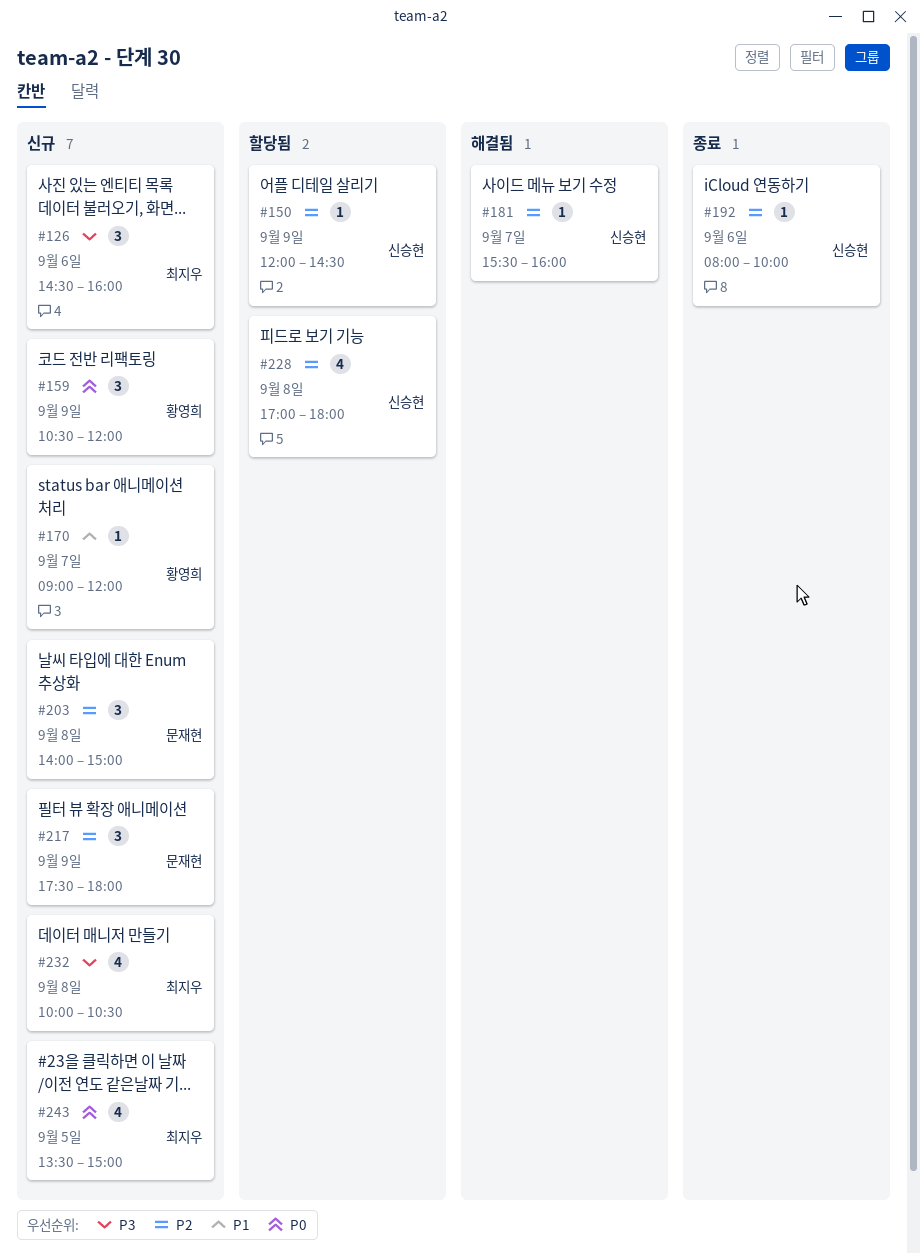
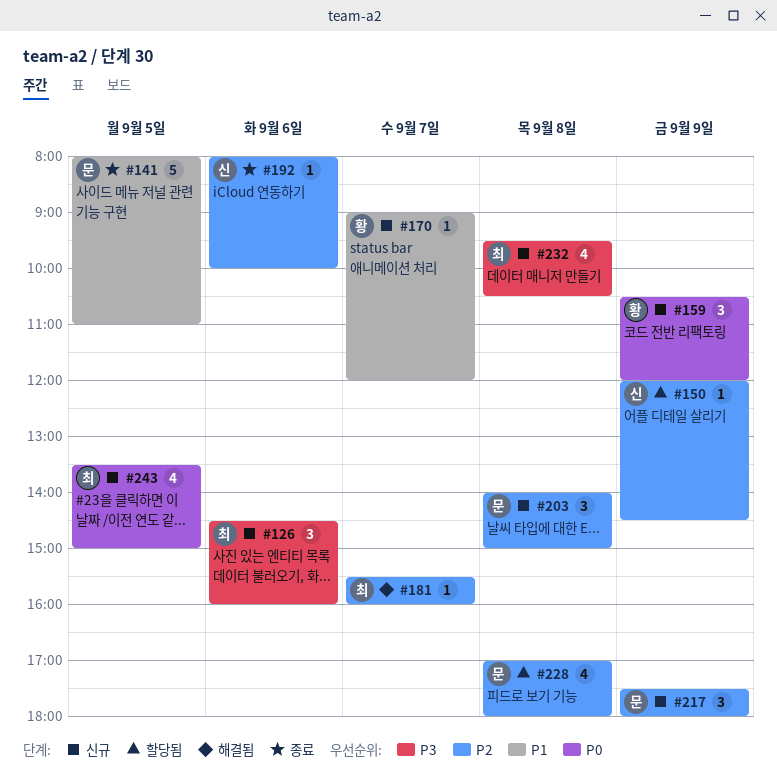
#141: none -> present
#181, owner: 신승현 -> 최지우
#228, owner: 신승현 -> 문재현
#232, begins: 10:00 -> 09:30

